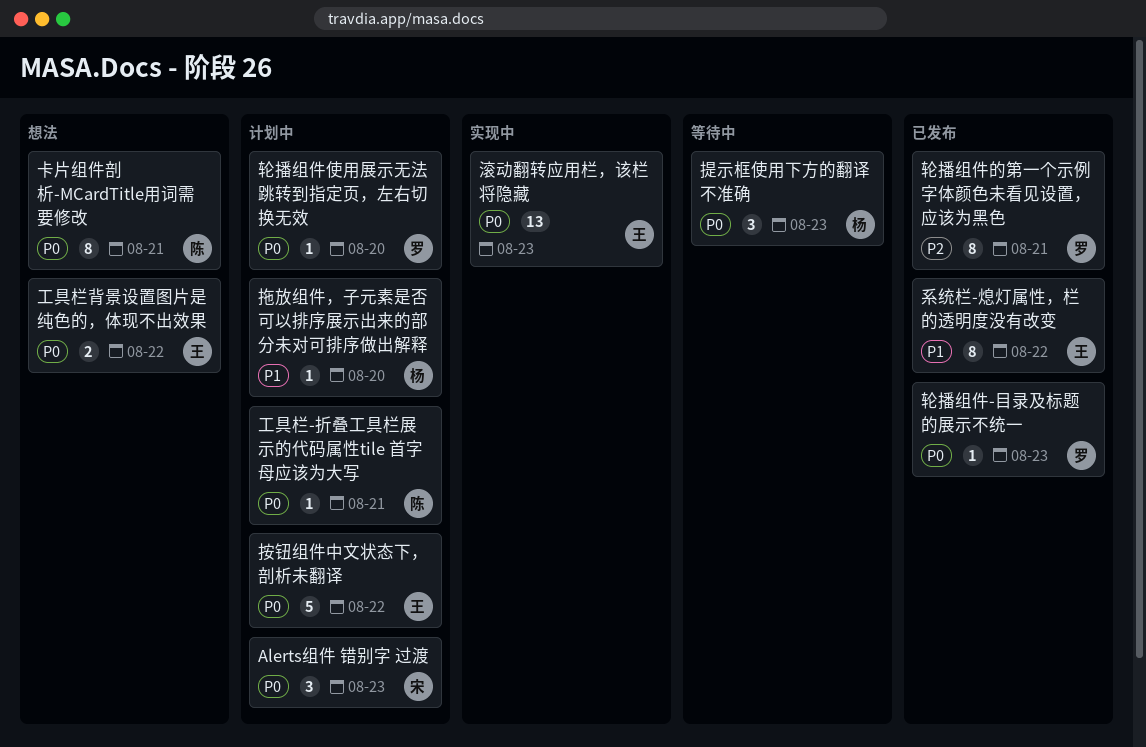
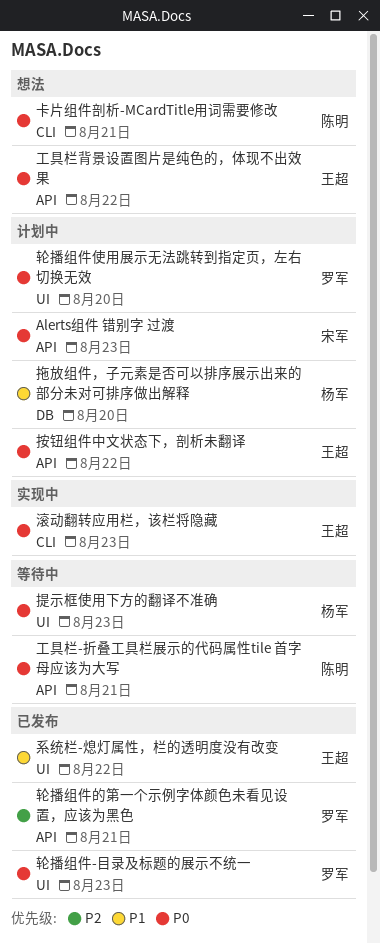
工具栏-折叠工具栏展示的代码属性tile 首字母应该为大写, status: 计划中 -> 等待中

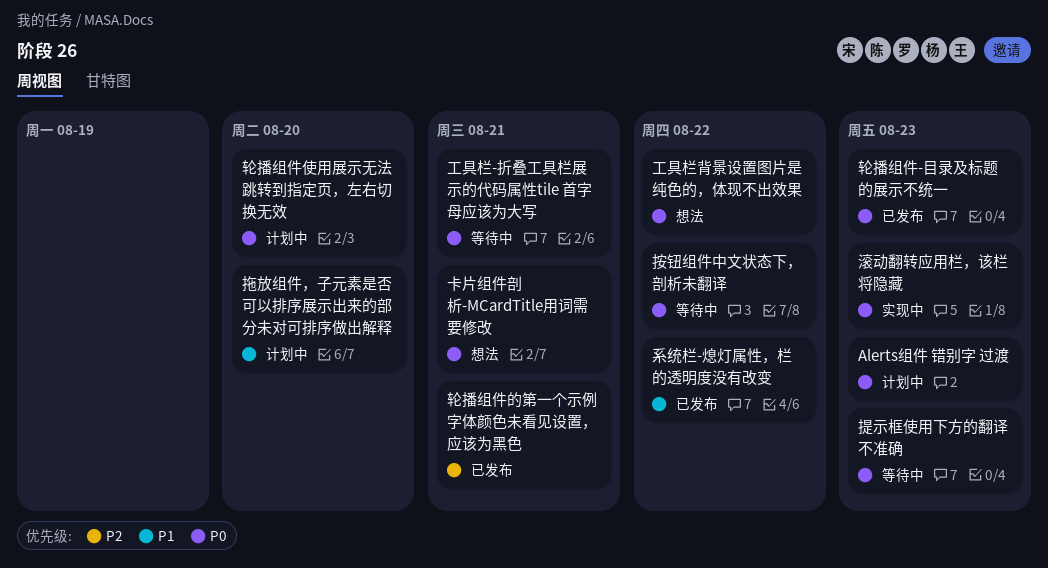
按钮组件中文状态下，剖析未翻译, status: 计划中 -> 等待中

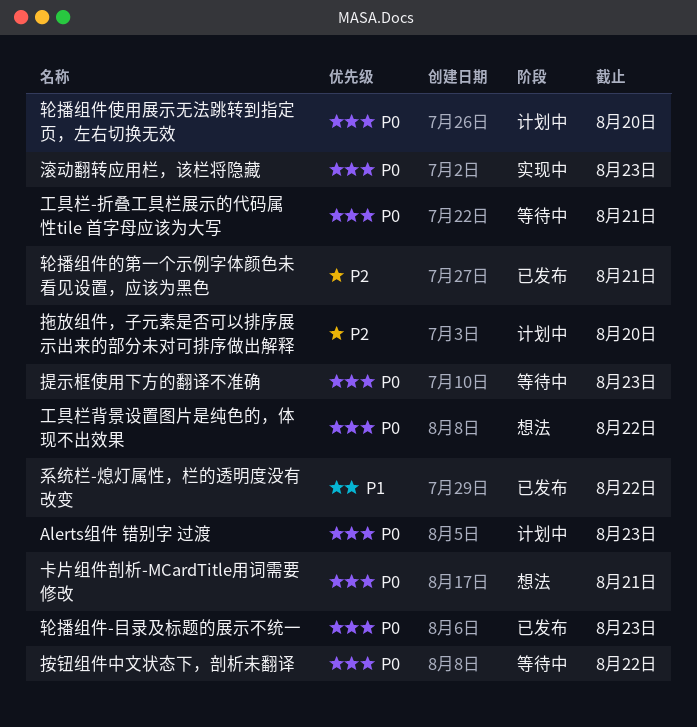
拖放组件，子元素是否可以排序展示出来的部分未对可排序做出解释, priority: P1 -> P2

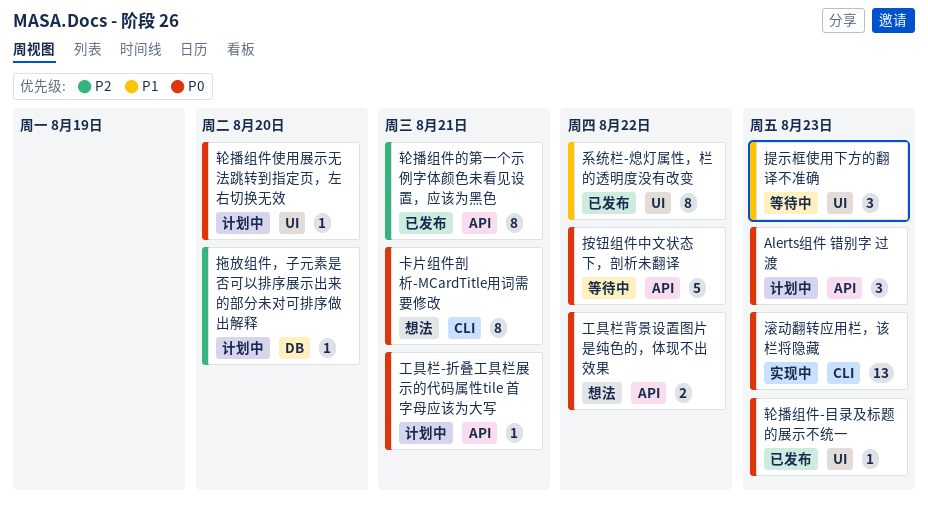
工具栏-折叠工具栏展示的代码属性tile 首字母应该为大写, status: 等待中 -> 计划中
提示框使用下方的翻译不准确, priority: P0 -> P1

